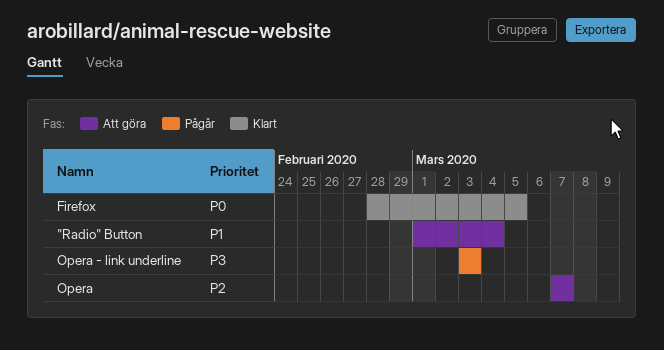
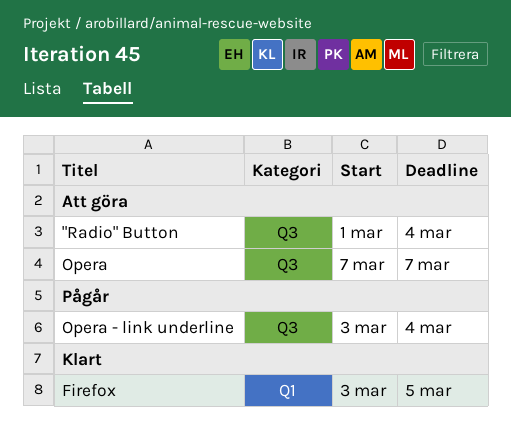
Firefox, start: Feb 28 -> Mar 3
Opera - link underline, due: Mar 3 -> Mar 4

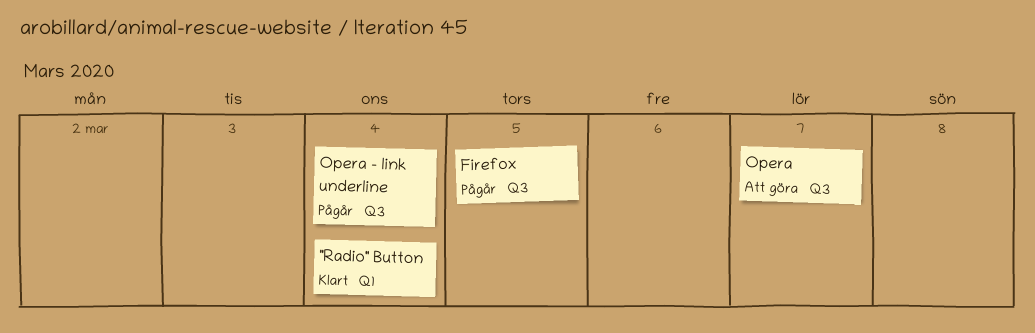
"Radio" Button, status: Att göra -> Klart
"Radio" Button, label: Q3 -> Q1
Firefox, status: Klart -> Pågår
Firefox, label: Q1 -> Q3

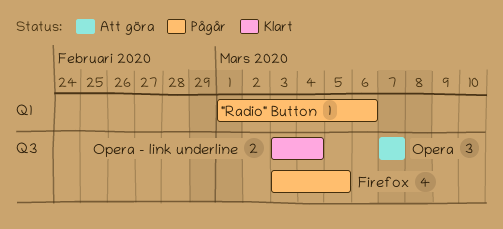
"Radio" Button, status: Klart -> Pågår
"Radio" Button, due: Mar 4 -> Mar 6
Opera - link underline, status: Pågår -> Klart

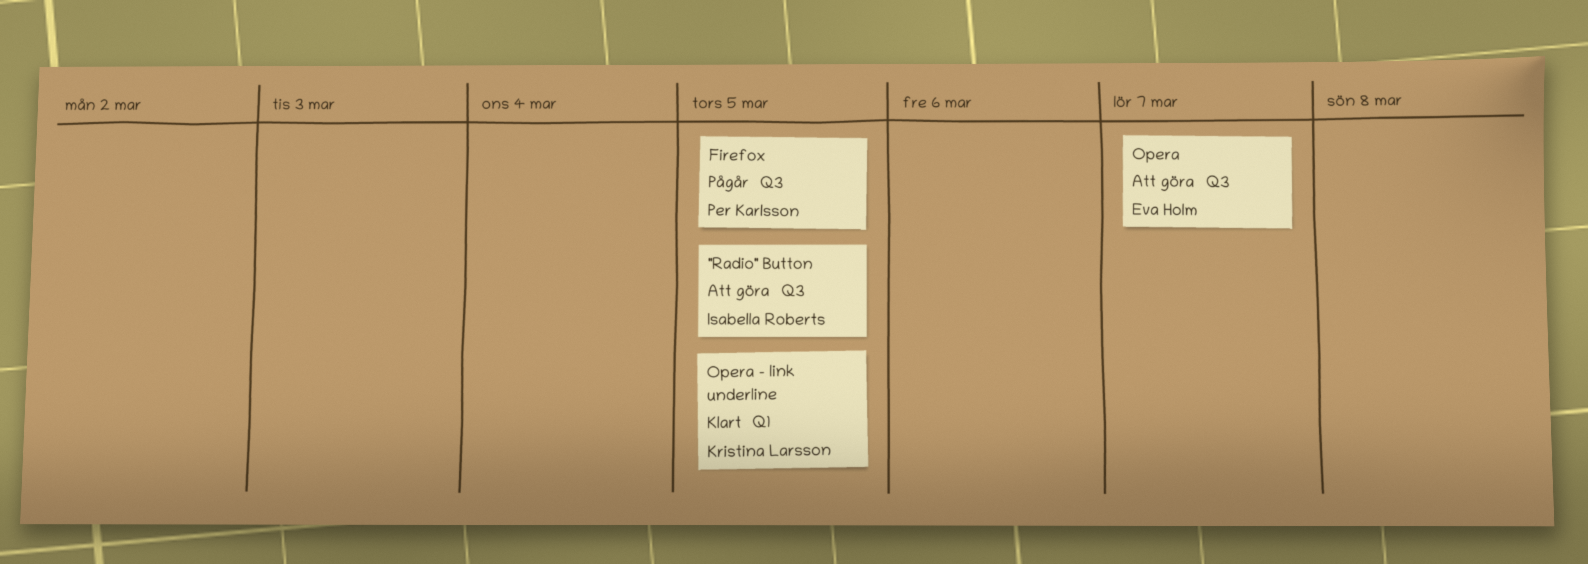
"Radio" Button, status: Pågår -> Att göra
"Radio" Button, label: Q1 -> Q3
"Radio" Button, due: Mar 6 -> Mar 5
Opera - link underline, label: Q3 -> Q1
Opera - link underline, due: Mar 4 -> Mar 5

